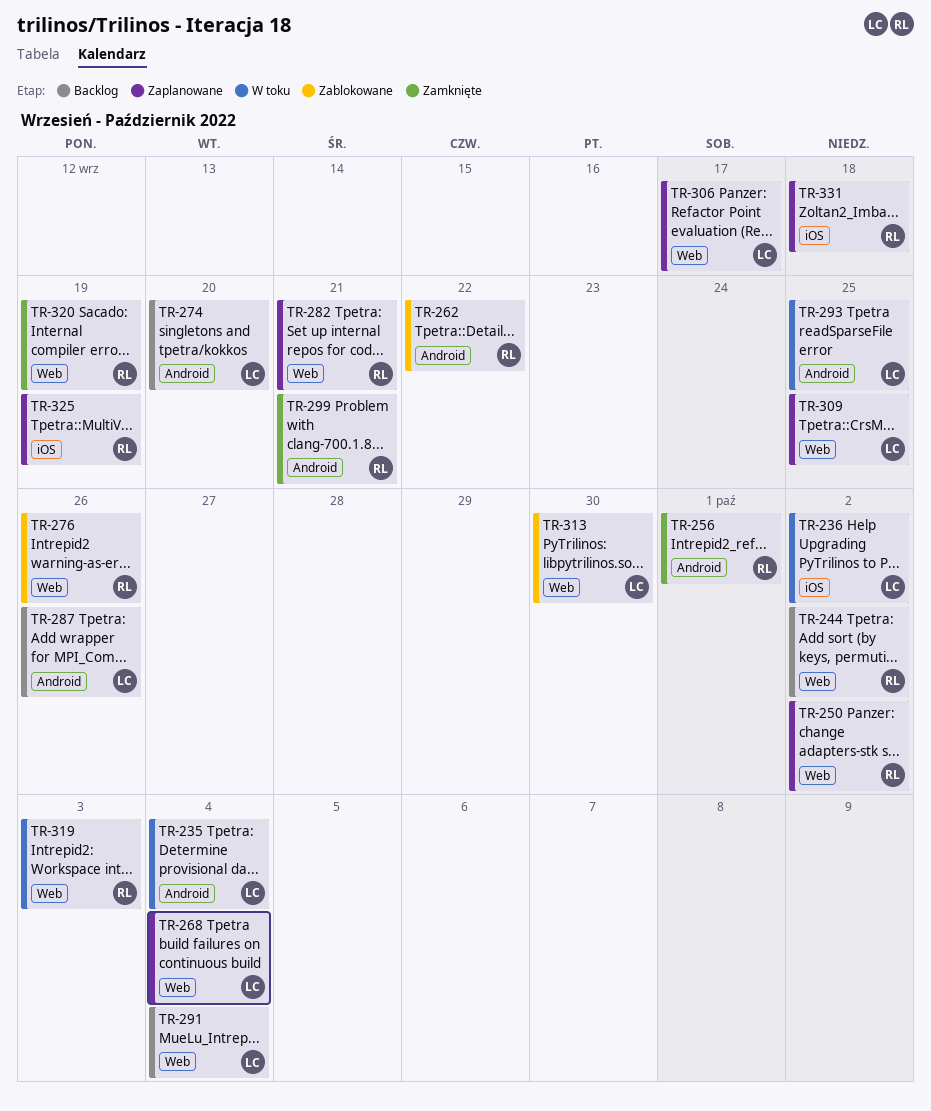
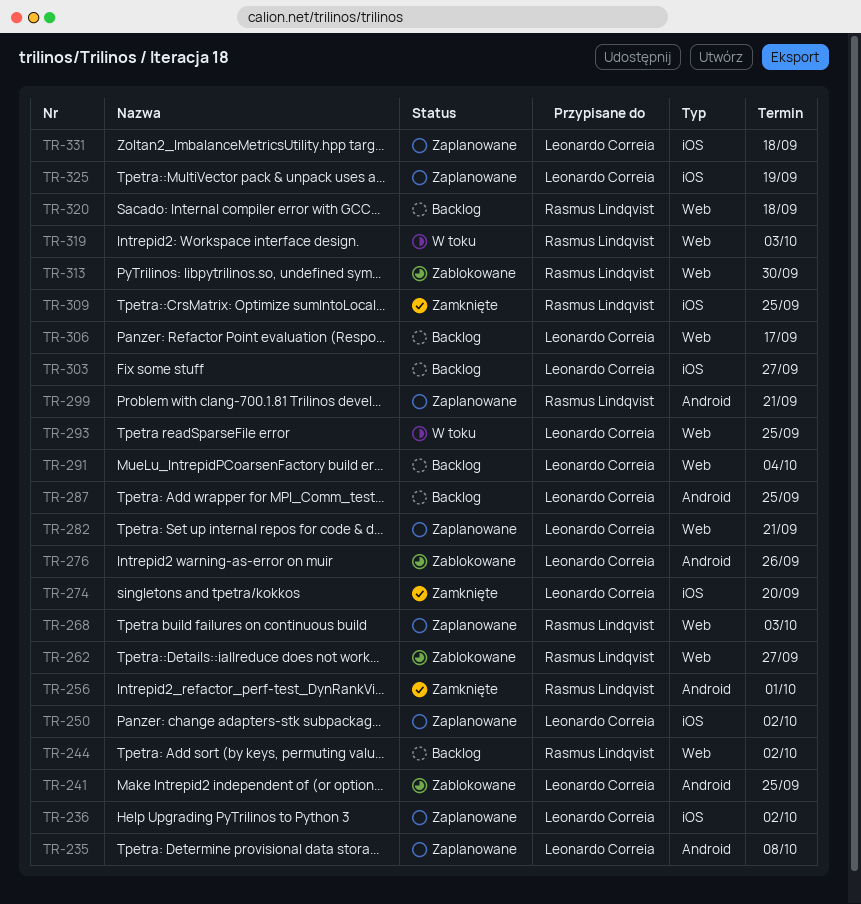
TR-235, status: W toku -> Zaplanowane
TR-235, due: Oct 4 -> Oct 8
TR-236, status: W toku -> Zaplanowane
TR-241: none -> present
TR-250, owner: Rasmus Lindqvist -> Leonardo Correia
TR-250, label: Web -> iOS
TR-262, label: Android -> Web
TR-262, due: Sep 22 -> Sep 27
TR-268, owner: Leonardo Correia -> Rasmus Lindqvist
TR-268, due: Oct 4 -> Oct 3
TR-274, status: Backlog -> Zamknięte
TR-274, label: Android -> iOS
TR-276, owner: Rasmus Lindqvist -> Leonardo Correia
TR-276, label: Web -> Android
TR-282, owner: Rasmus Lindqvist -> Leonardo Correia
TR-287, due: Sep 26 -> Sep 25
TR-293, label: Android -> Web
TR-299, status: Zamknięte -> Zaplanowane
TR-303: none -> present
TR-306, status: Zaplanowane -> Backlog
TR-309, status: Zaplanowane -> Zamknięte
TR-309, owner: Leonardo Correia -> Rasmus Lindqvist
TR-309, label: Web -> iOS
TR-313, owner: Leonardo Correia -> Rasmus Lindqvist
TR-320, status: Zamknięte -> Backlog
TR-320, due: Sep 19 -> Sep 18
TR-325, owner: Rasmus Lindqvist -> Leonardo Correia
TR-331, owner: Rasmus Lindqvist -> Leonardo Correia

